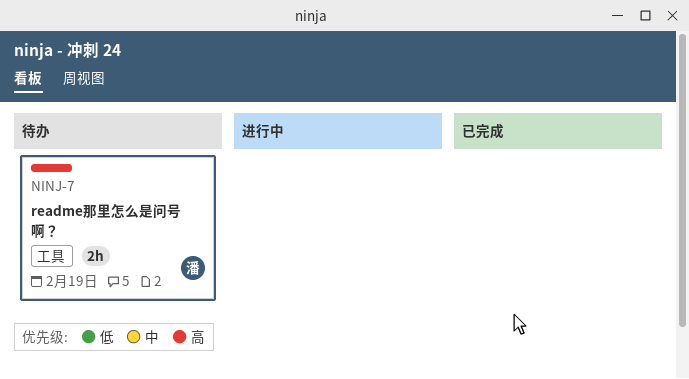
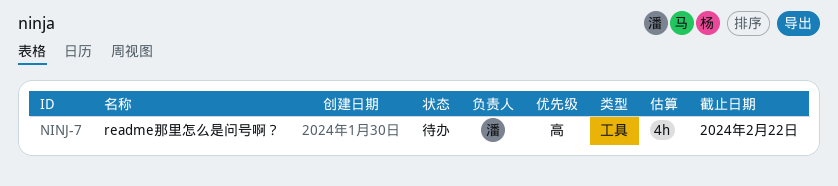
NINJ-7, estimate: 2h -> 4h
NINJ-7, due: Feb 19 -> Feb 22

